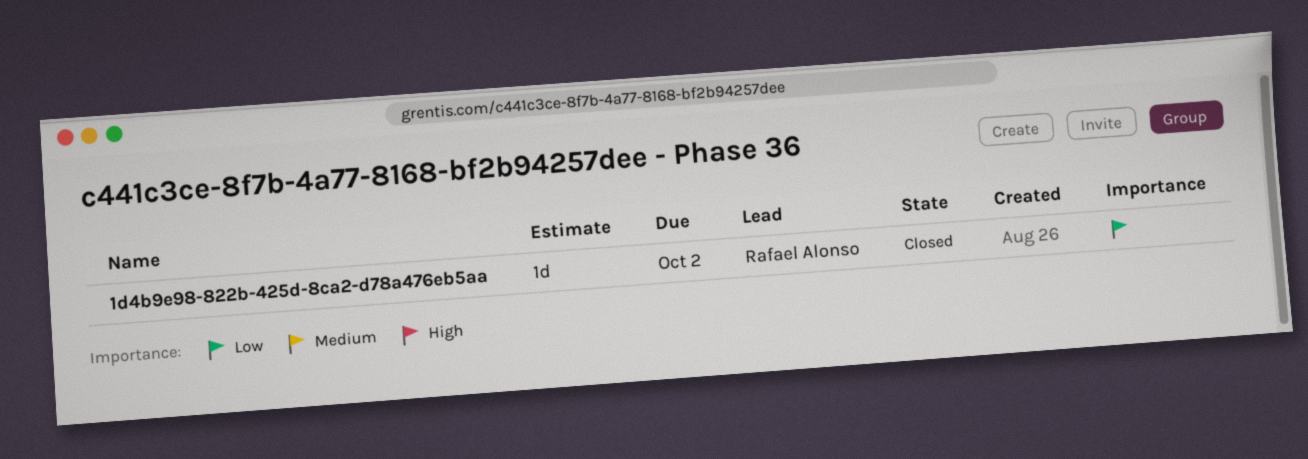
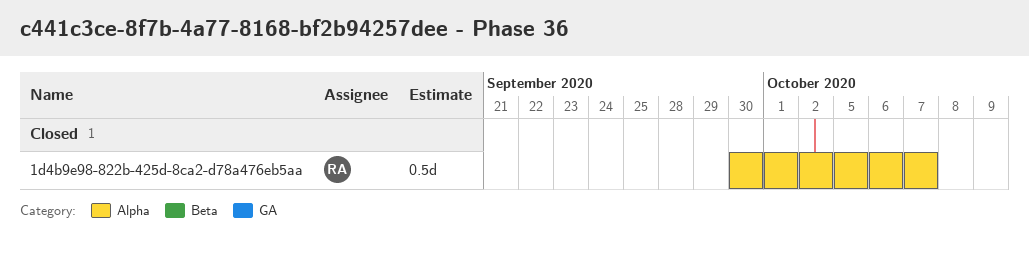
1d4b9e98-822b-425d-8ca2-d78a476eb5aa, estimate: 1d -> 0.5d
1d4b9e98-822b-425d-8ca2-d78a476eb5aa, due: Oct 2 -> Oct 7

